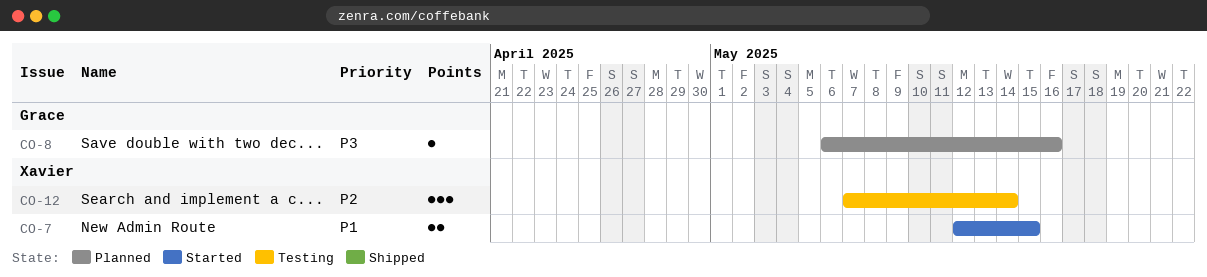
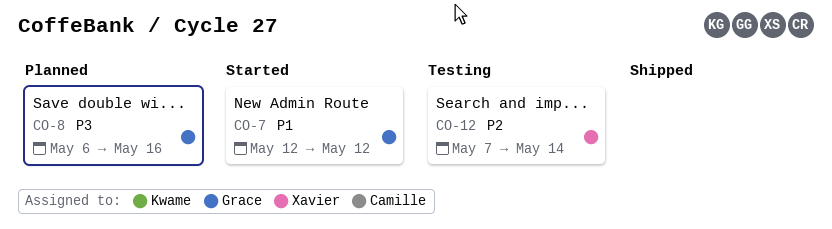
CO-7, owner: Xavier -> Grace
CO-7, due: May 15 -> May 12

